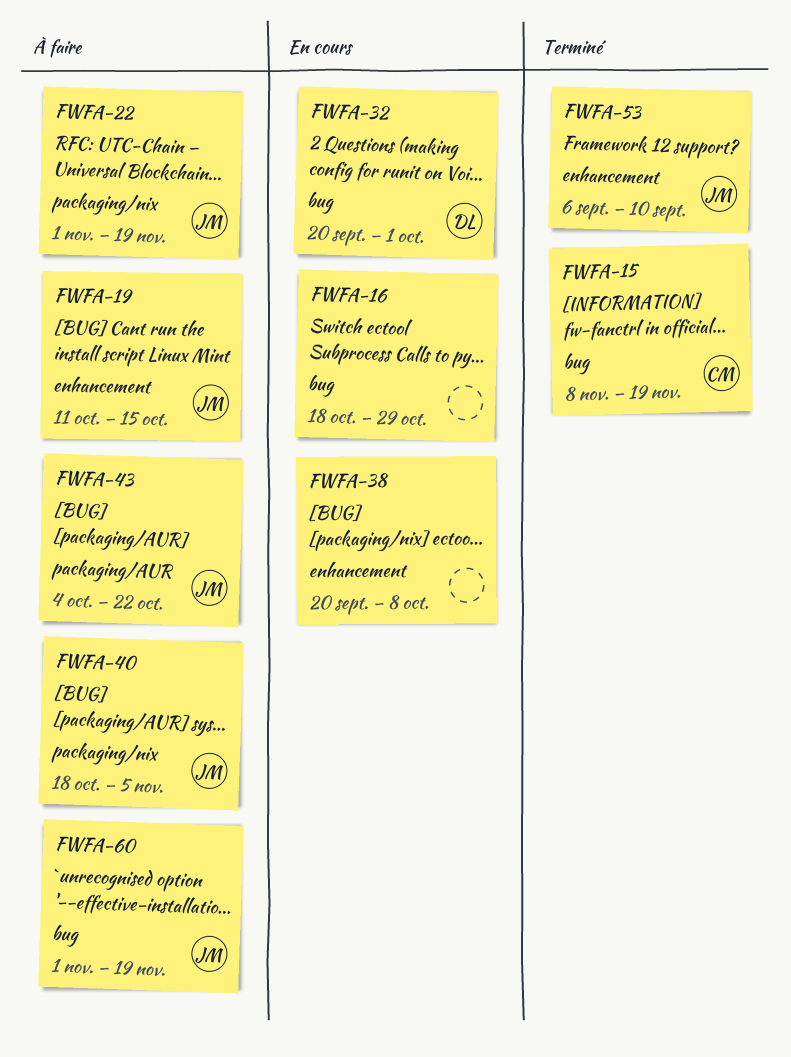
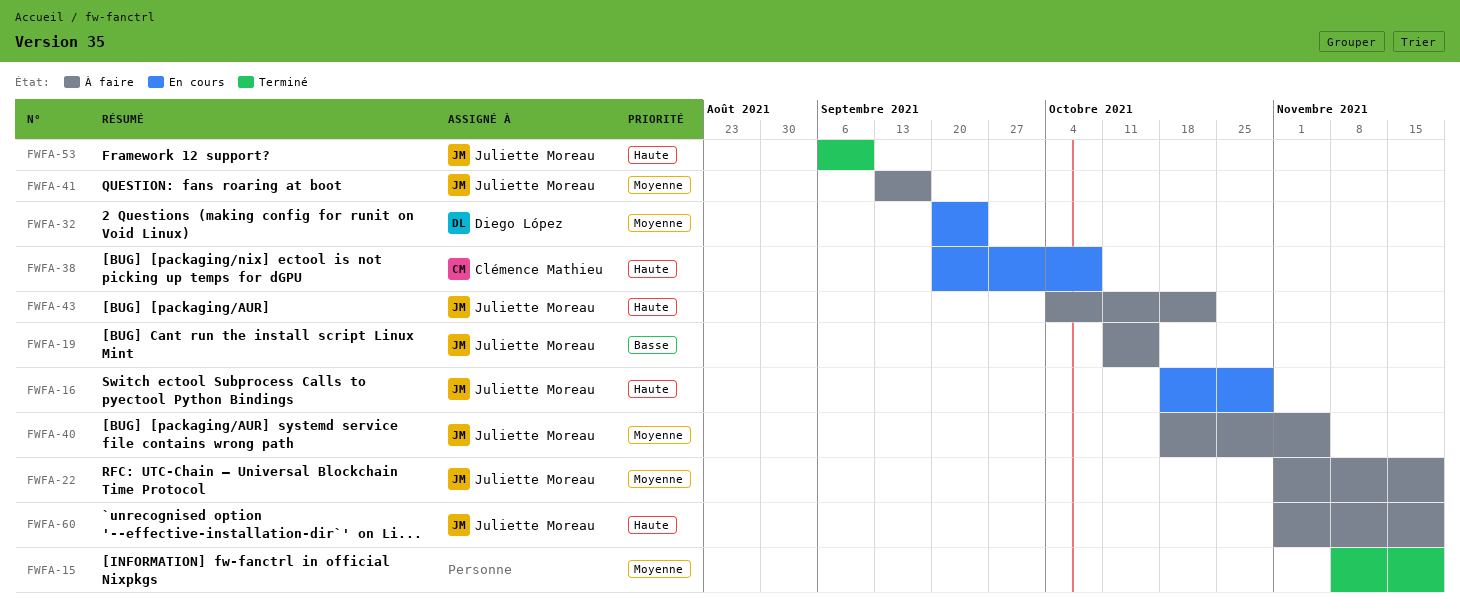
FWFA-15, owner: Clémence Mathieu -> none
FWFA-16, owner: none -> Juliette Moreau
FWFA-32, due: Oct 1 -> Sep 24
FWFA-38, owner: none -> Clémence Mathieu
FWFA-41: none -> present

